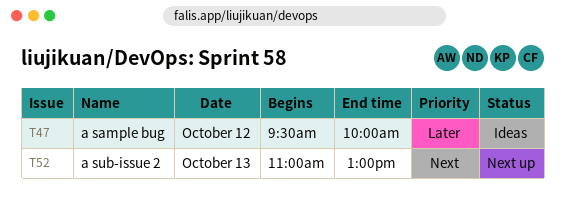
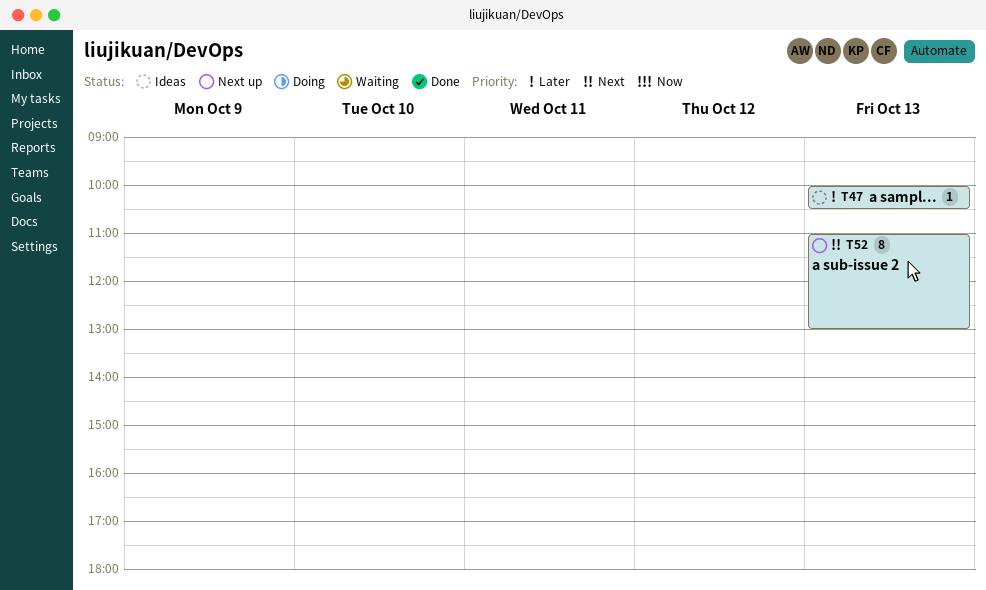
T47, day: Oct 12 -> Oct 13
T47, begins: 09:30 -> 10:00
T47, ends: 10:00 -> 10:30

